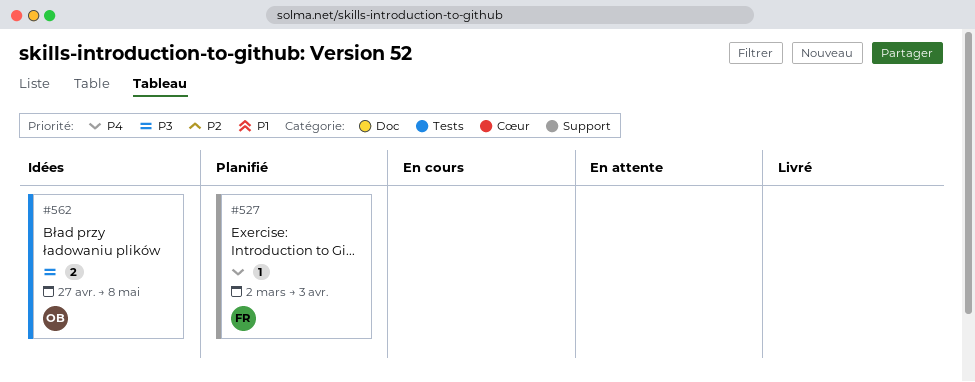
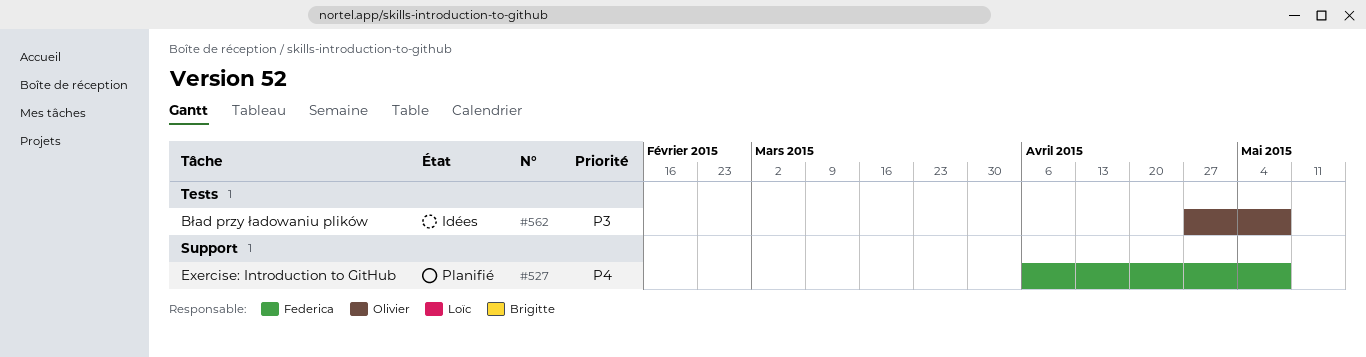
#527, start: Mar 2 -> Apr 6
#527, due: Apr 3 -> May 8

